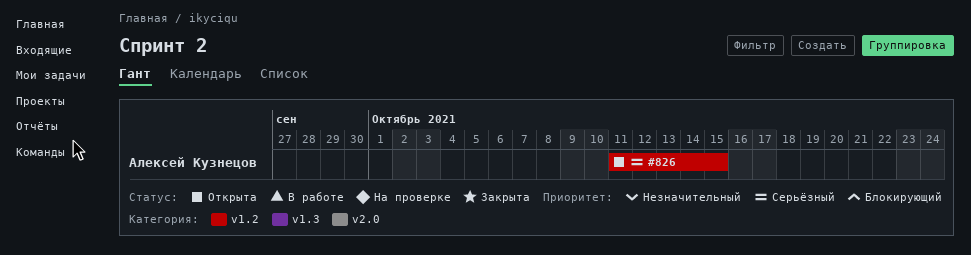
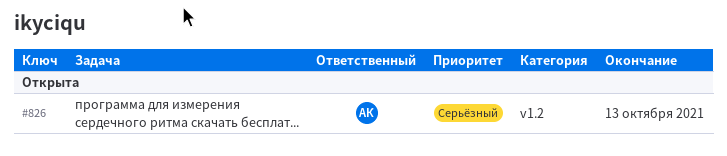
#826, due: Oct 15 -> Oct 13

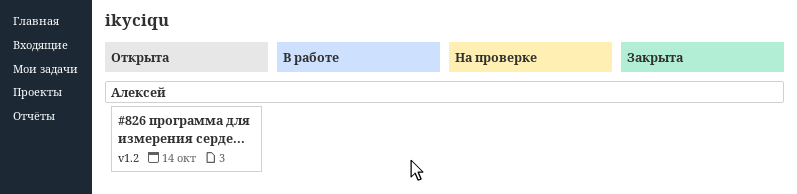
#826, due: Oct 13 -> Oct 14

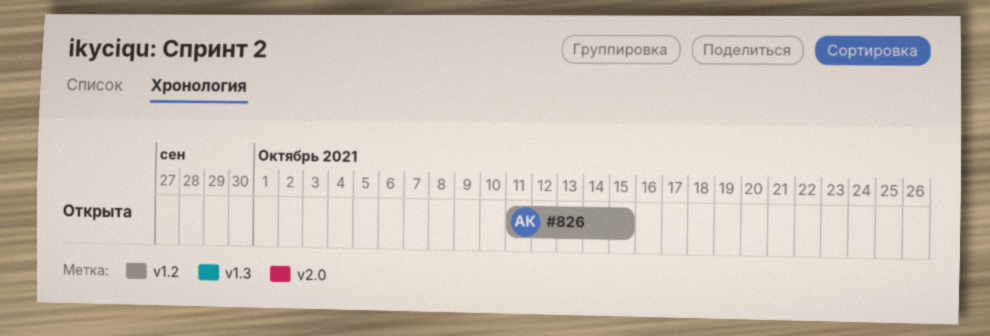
#826, due: Oct 14 -> Oct 15

